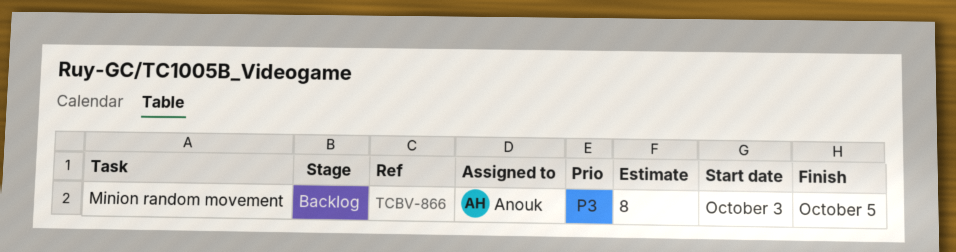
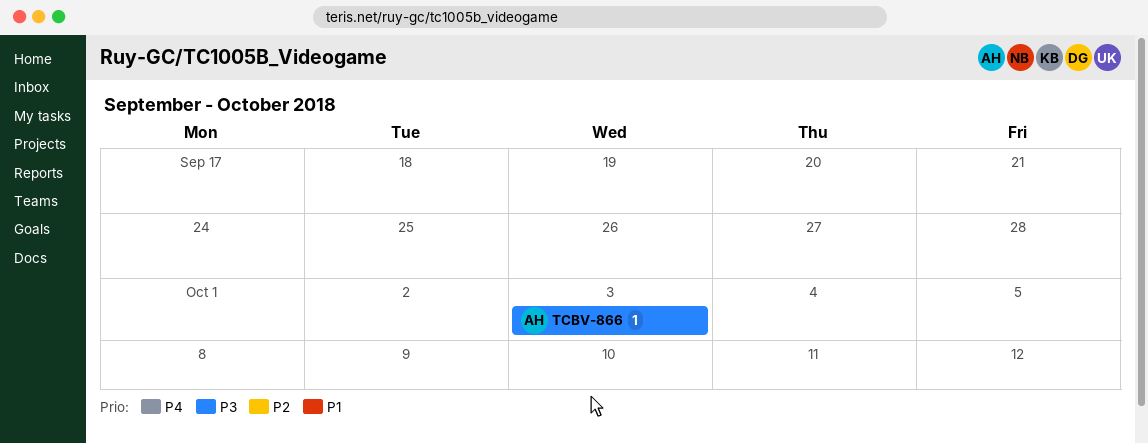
TCBV-866, estimate: 8 -> 1
TCBV-866, due: Oct 5 -> Oct 3

